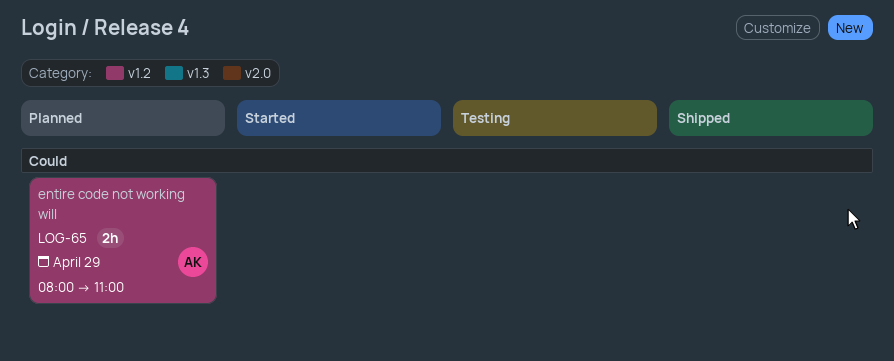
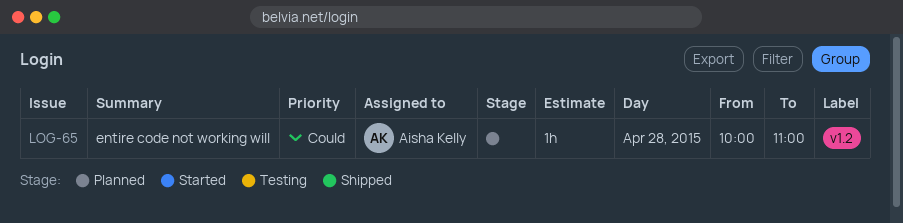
LOG-65, estimate: 2h -> 1h
LOG-65, day: Apr 29 -> Apr 28
LOG-65, begins: 08:00 -> 10:00

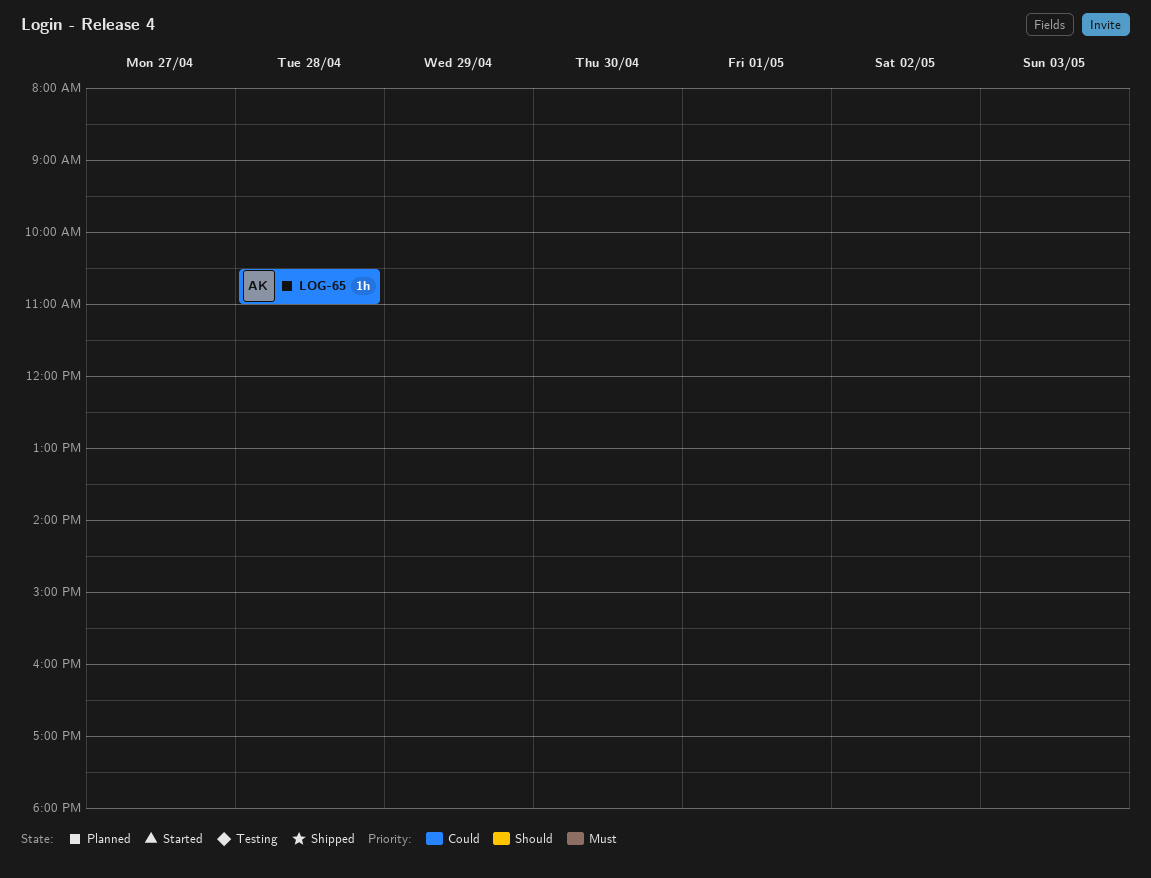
LOG-65, begins: 10:00 -> 10:30

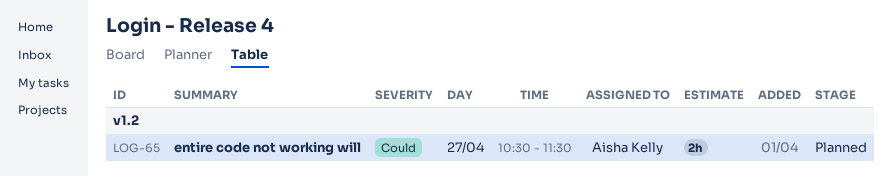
LOG-65, estimate: 1h -> 2h
LOG-65, day: Apr 28 -> Apr 27
LOG-65, ends: 11:00 -> 11:30

